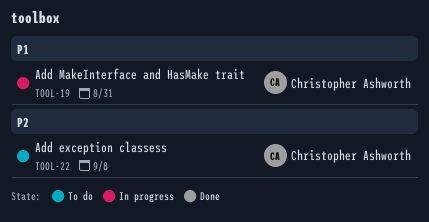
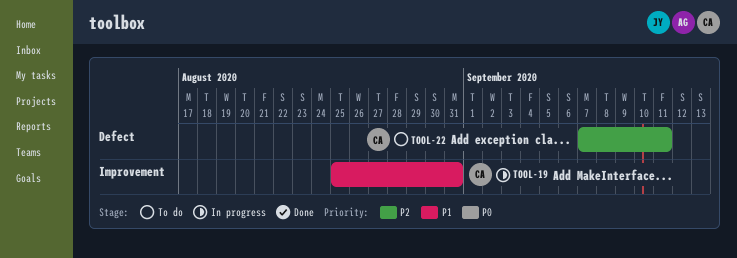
TOOL-22, due: Sep 8 -> Sep 11

